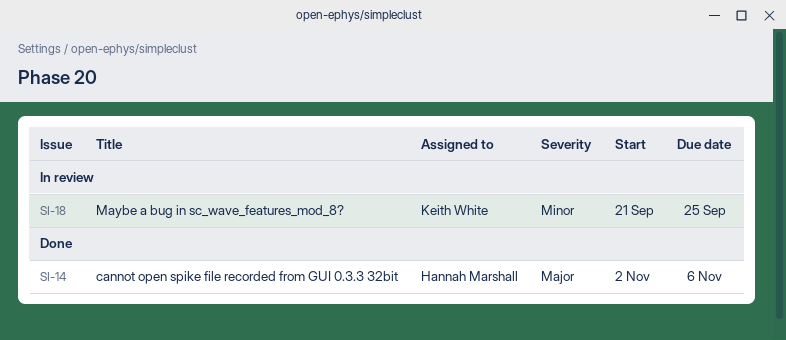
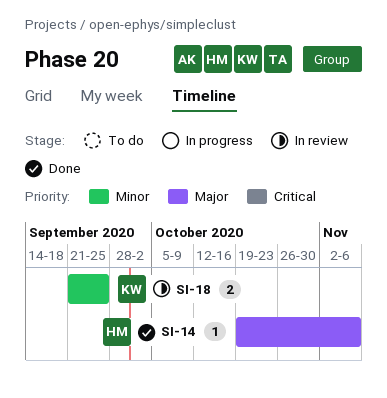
SI-14, start: Nov 2 -> Oct 19

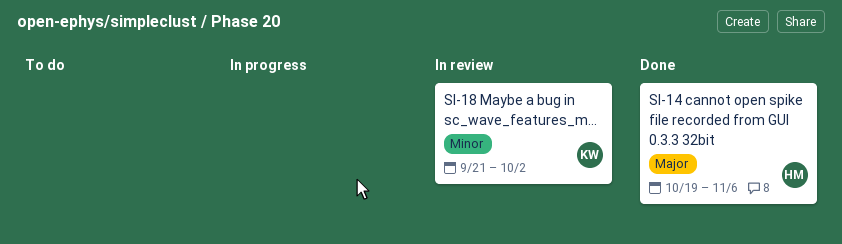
SI-18, due: Sep 25 -> Oct 2

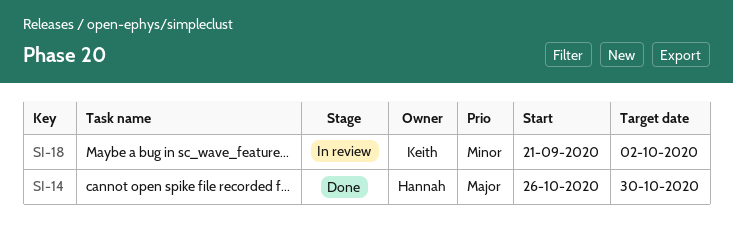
SI-14, start: Oct 19 -> Oct 26
SI-14, due: Nov 6 -> Oct 30

